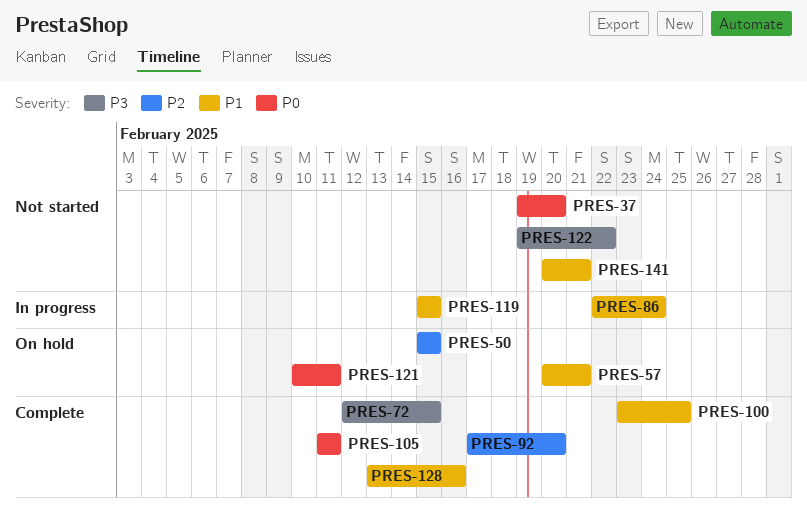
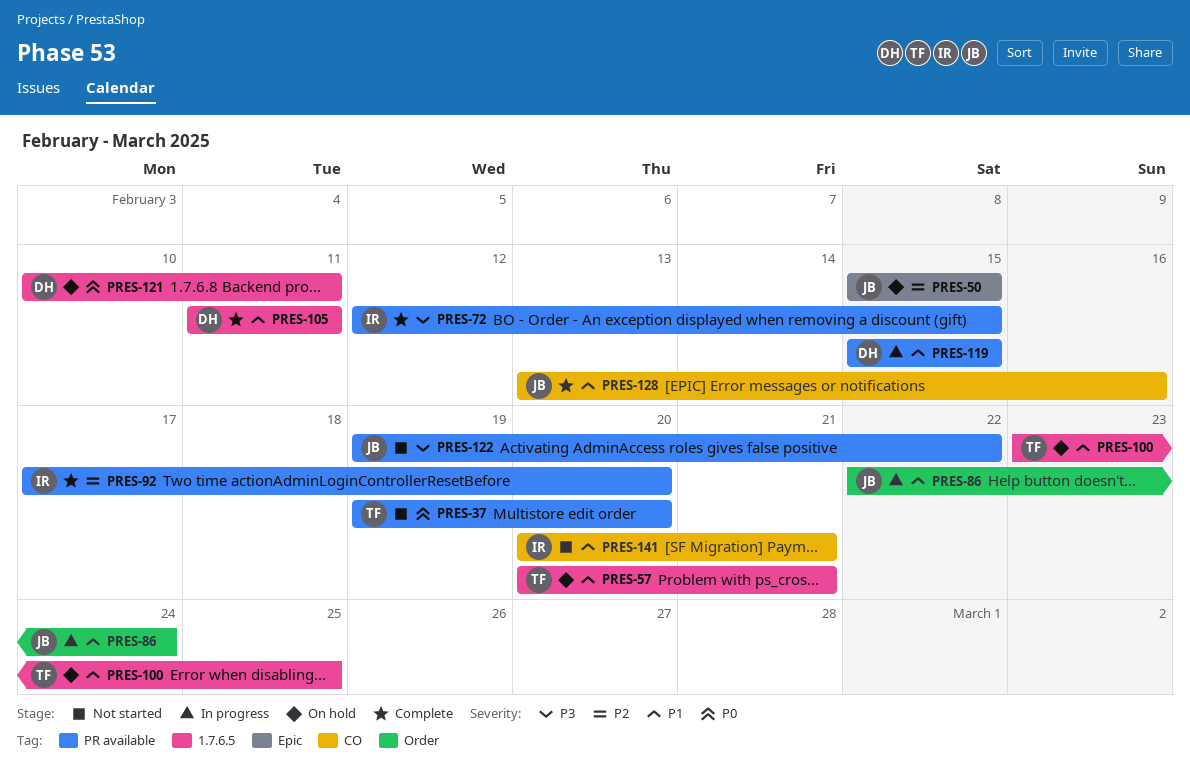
PRES-100, status: Complete -> On hold
PRES-105, priority: P0 -> P1

